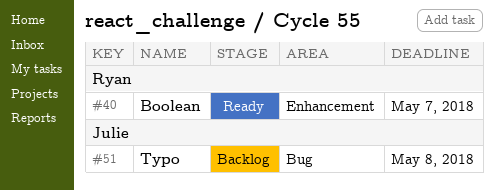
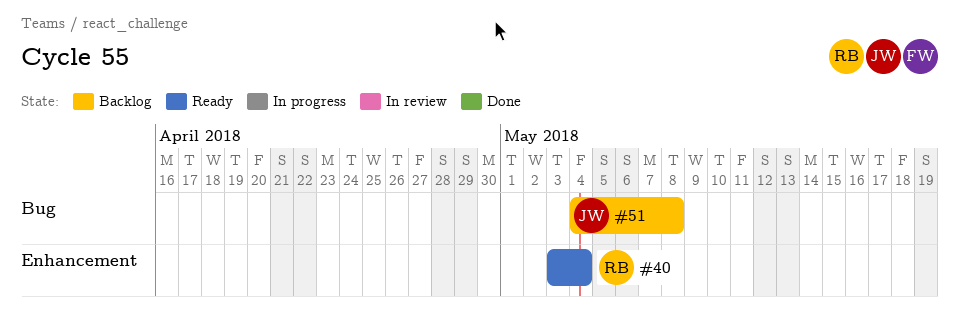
#40, due: May 7 -> May 4

